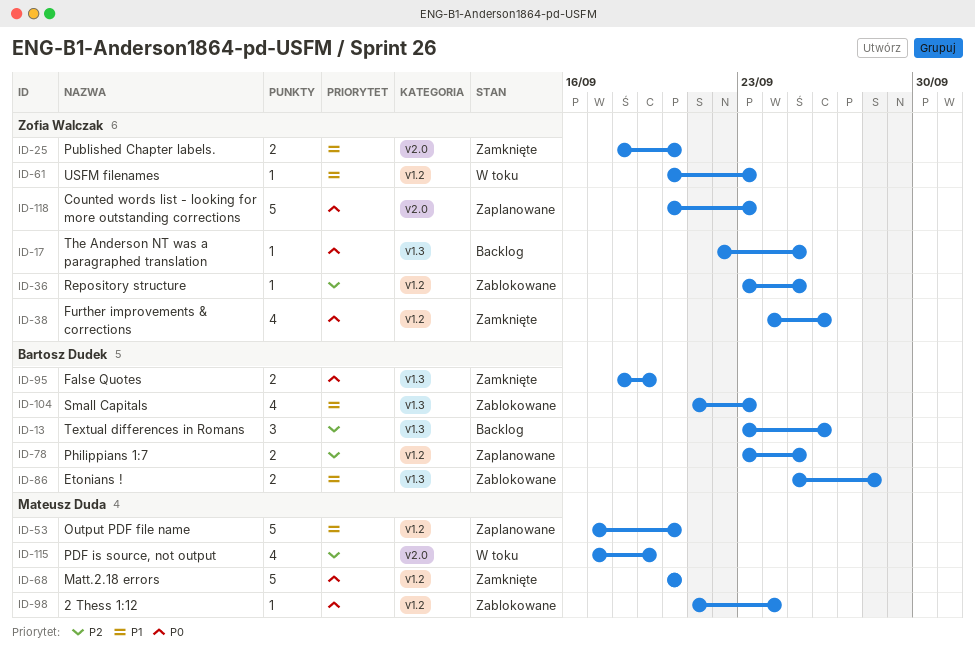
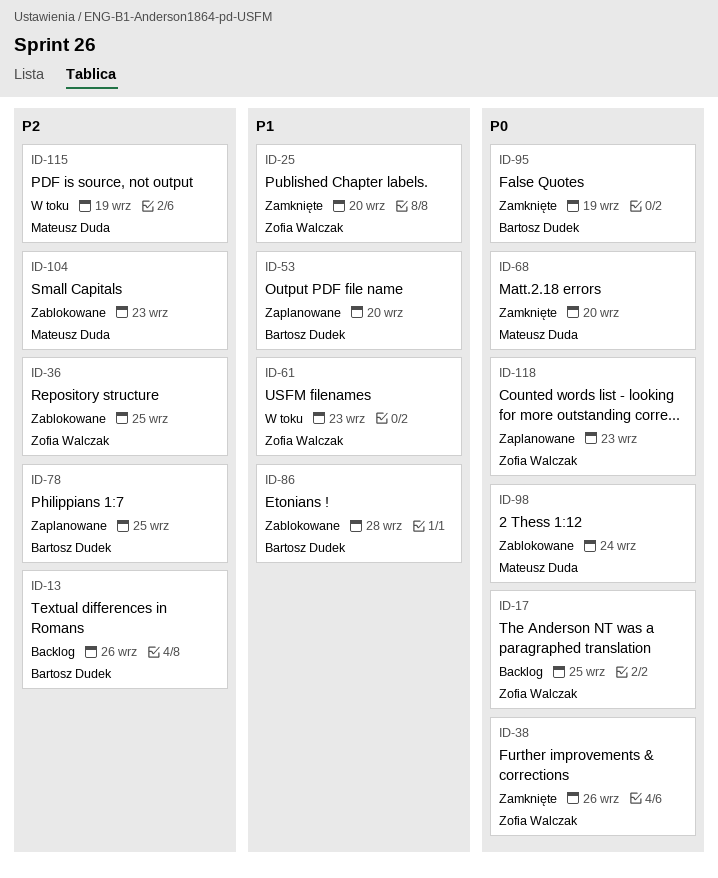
ID-53, owner: Mateusz Duda -> Bartosz Dudek
ID-104, owner: Bartosz Dudek -> Mateusz Duda
ID-104, priority: P1 -> P2

